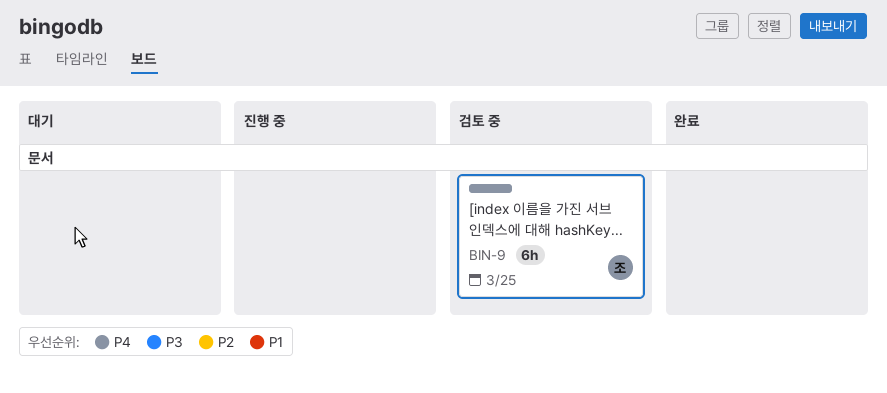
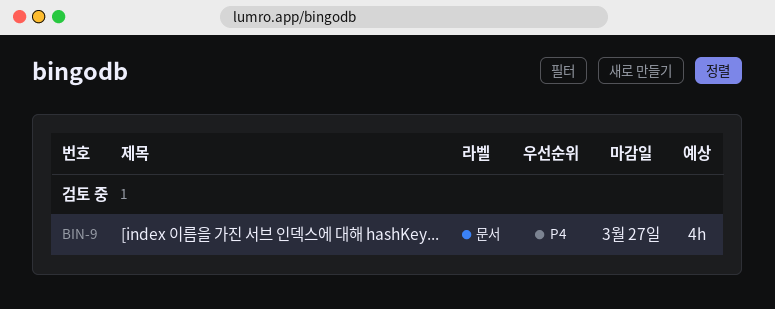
BIN-9, estimate: 6h -> 4h
BIN-9, due: Mar 25 -> Mar 27

